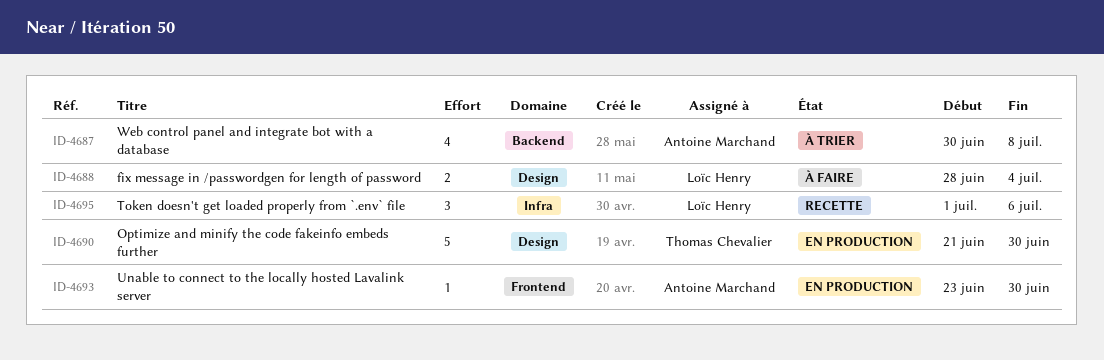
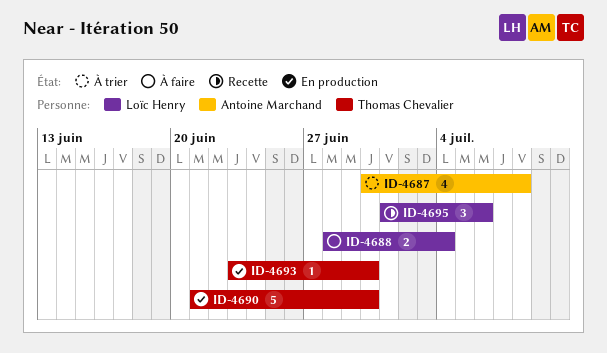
ID-4693, owner: Antoine Marchand -> Thomas Chevalier

